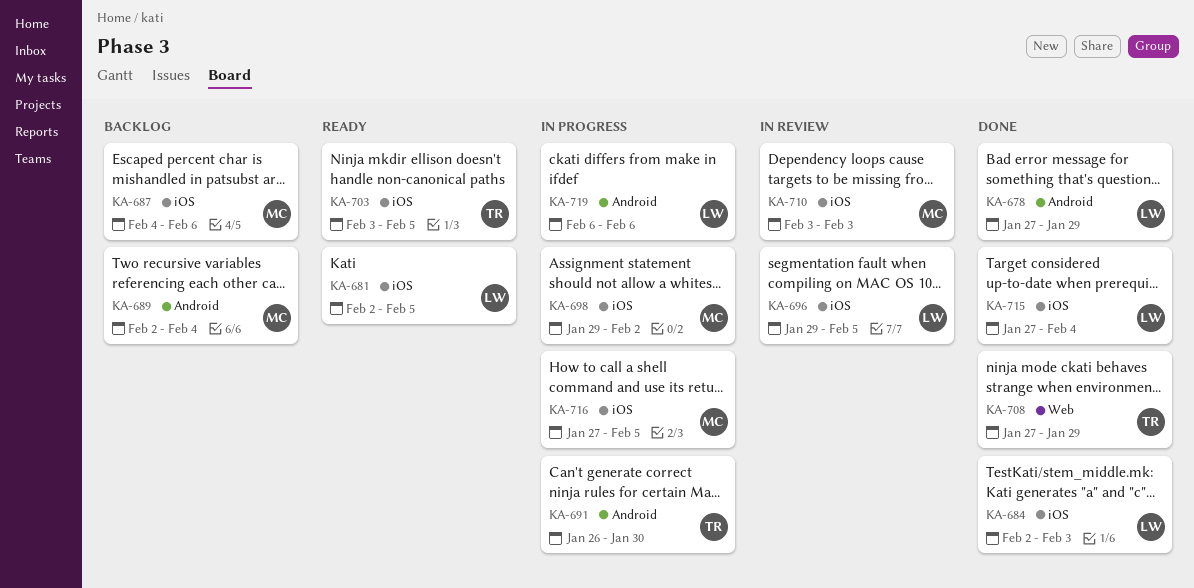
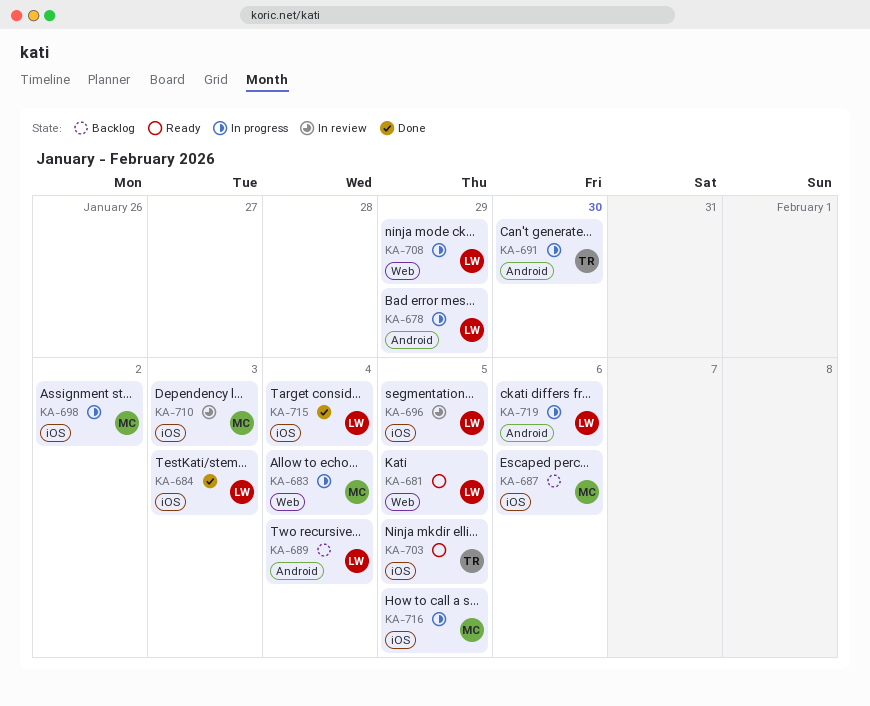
KA-678, status: Done -> In progress
KA-681, label: iOS -> Web
KA-683: none -> present
KA-689, owner: MC -> LW
KA-708, status: Done -> In progress
KA-708, owner: TR -> LW

